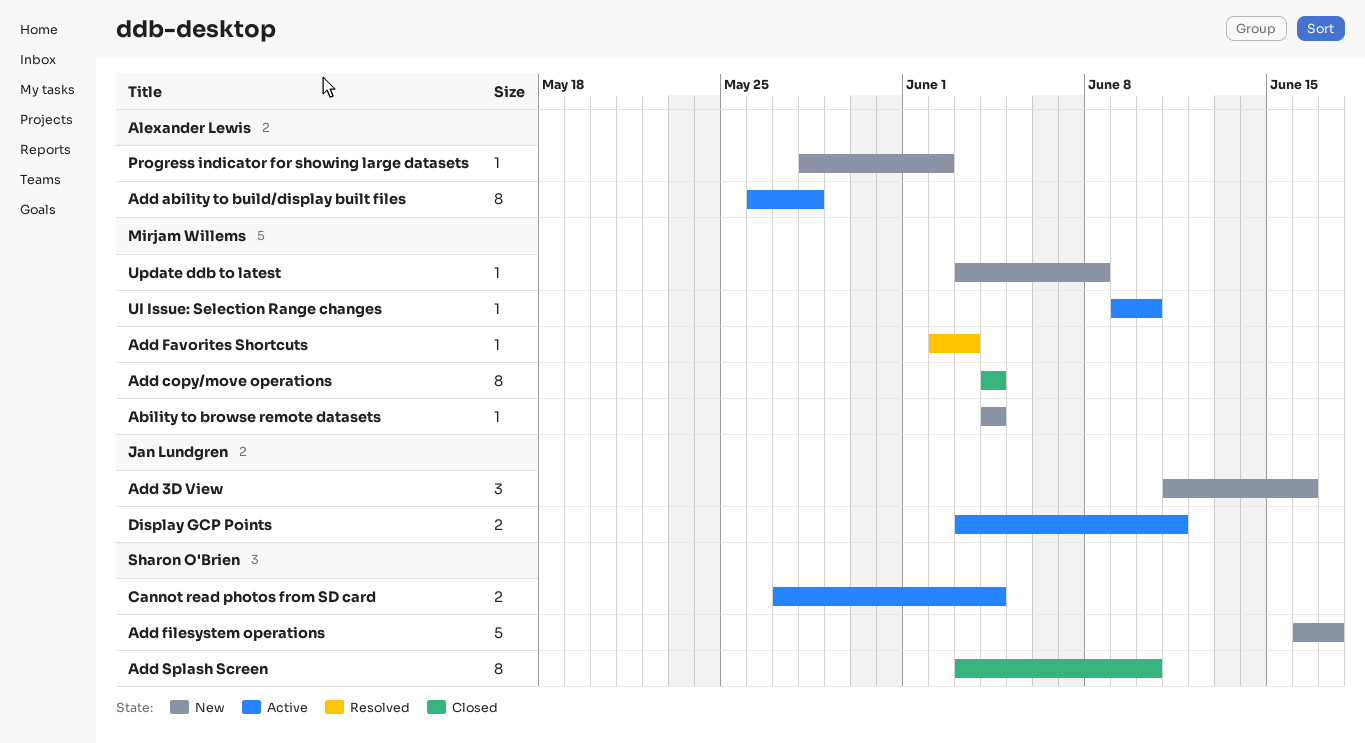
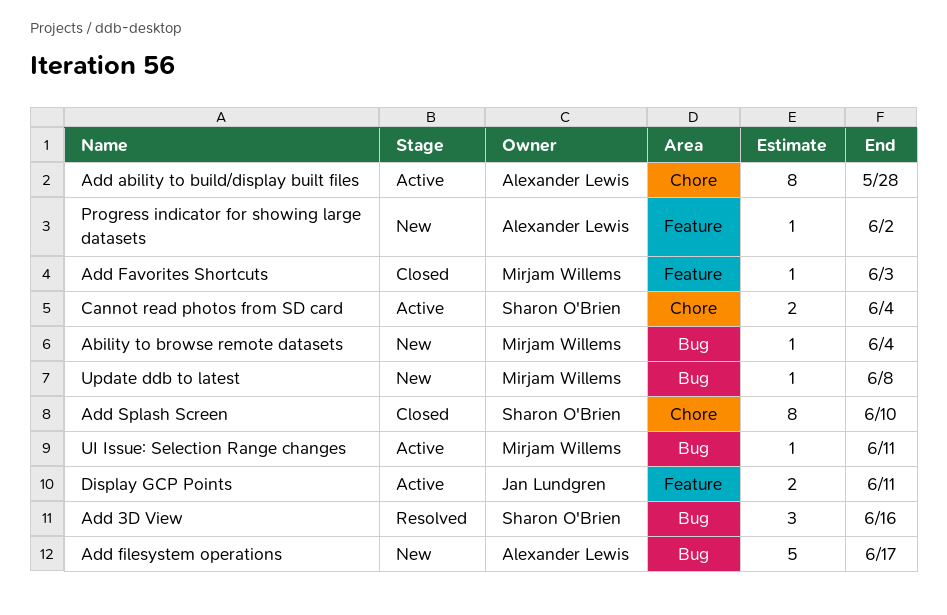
Add 3D View, status: New -> Resolved
Add 3D View, owner: Jan Lundgren -> Sharon O'Brien
Add copy/move operations: present -> none
Add Favorites Shortcuts, status: Resolved -> Closed
Add filesystem operations, owner: Sharon O'Brien -> Alexander Lewis
UI Issue: Selection Range changes, due: Jun 10 -> Jun 11

